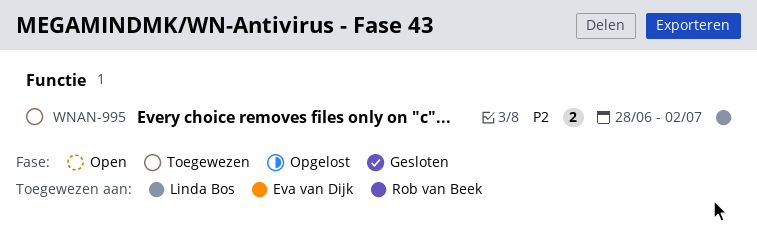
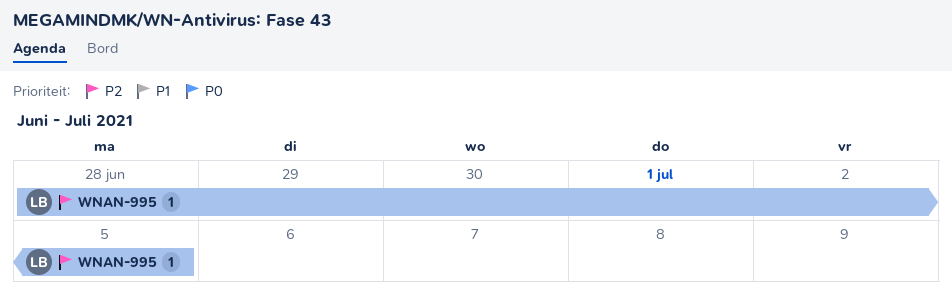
WNAN-995, estimate: 2 -> 1
WNAN-995, due: Jul 2 -> Jul 5

